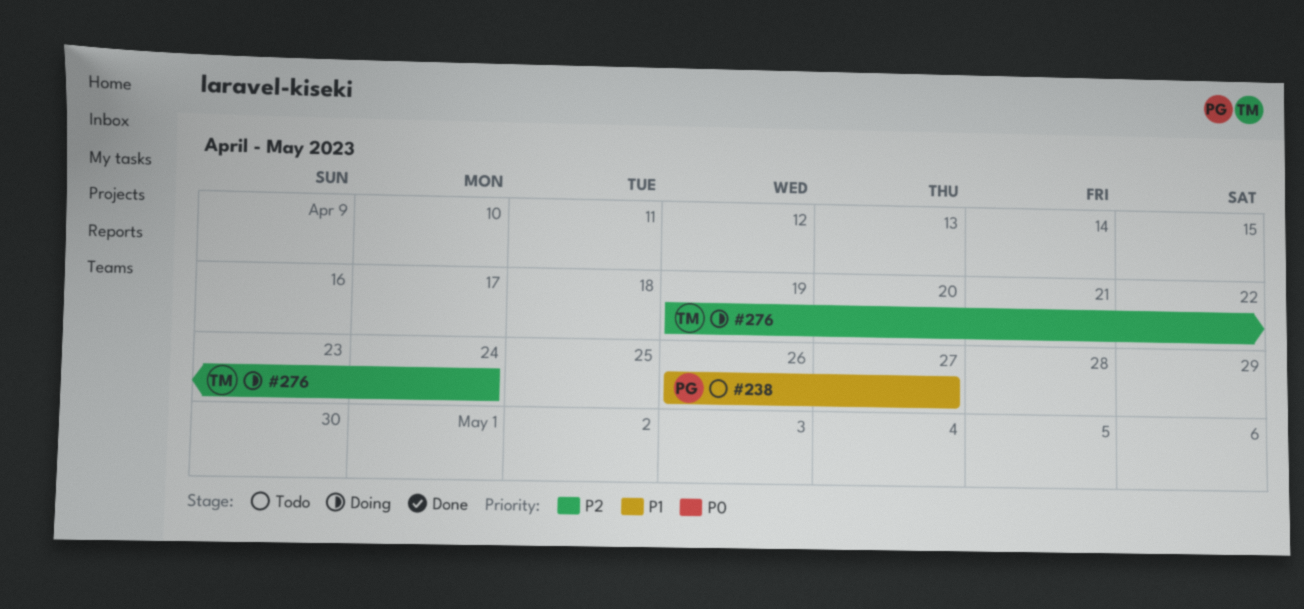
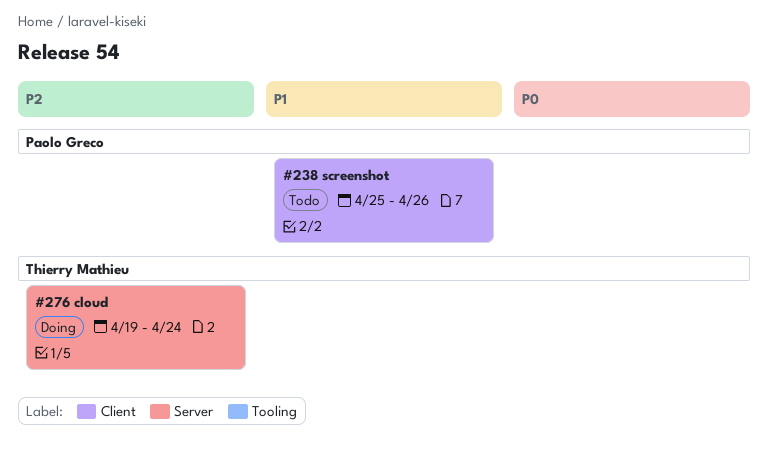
#238, start: Apr 26 -> Apr 25
#238, due: Apr 27 -> Apr 26

